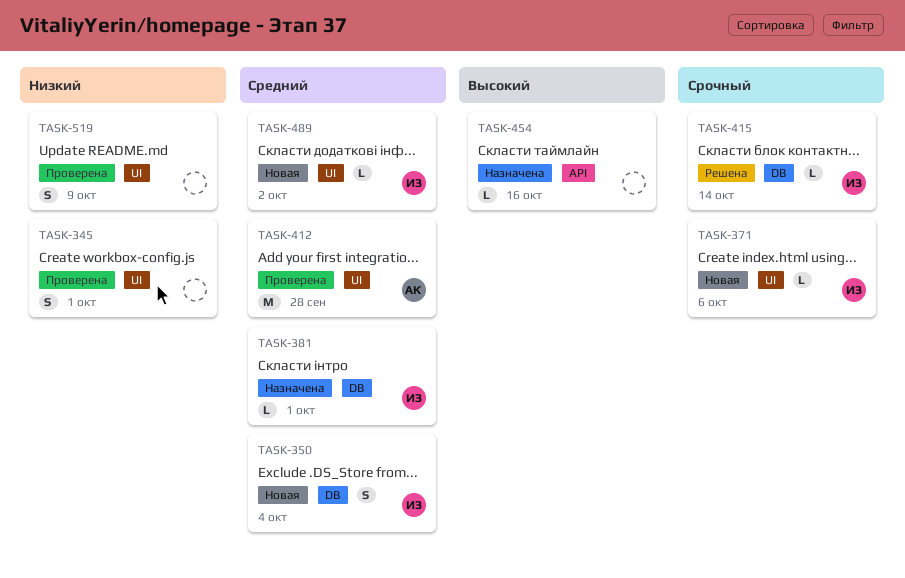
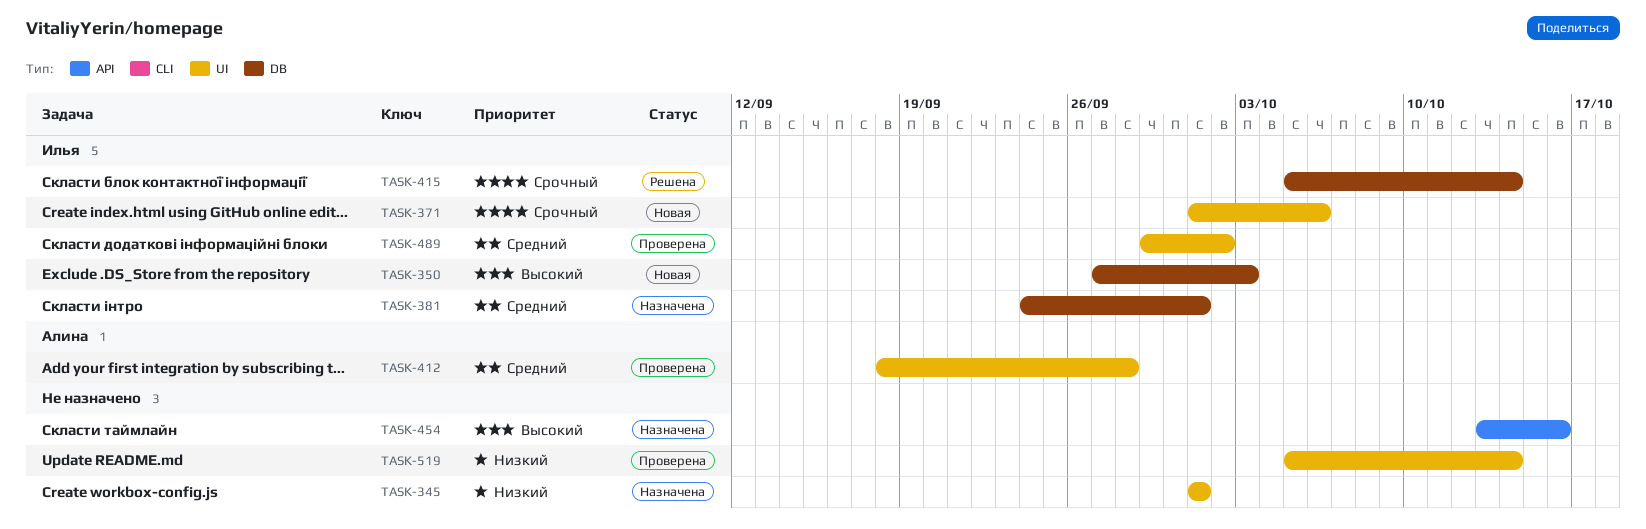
TASK-345, status: Проверена -> Назначена
TASK-350, priority: Средний -> Высокий
TASK-350, due: Oct 4 -> Oct 3
TASK-489, status: Новая -> Проверена
TASK-519, due: Oct 9 -> Oct 14

